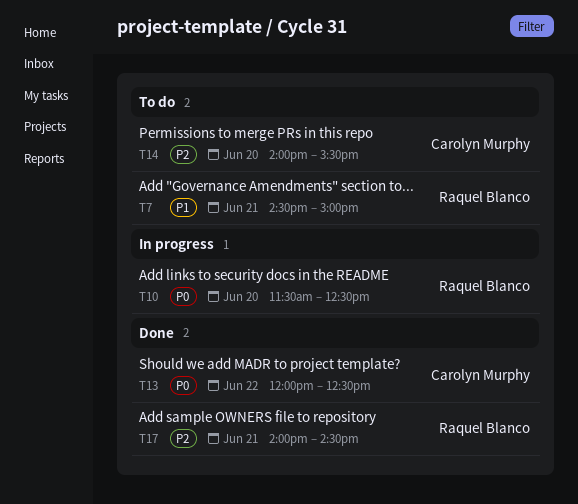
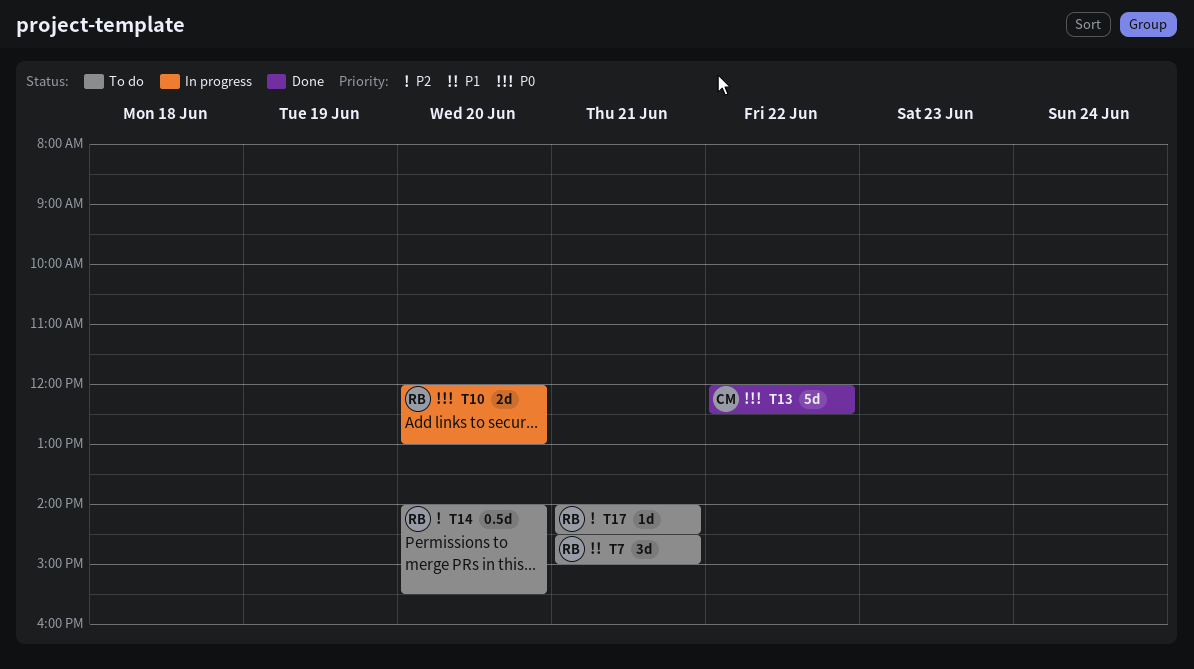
T10, begins: 11:30 -> 12:00
T10, ends: 12:30 -> 13:00
T14, owner: Carolyn Murphy -> Raquel Blanco
T17, status: Done -> To do

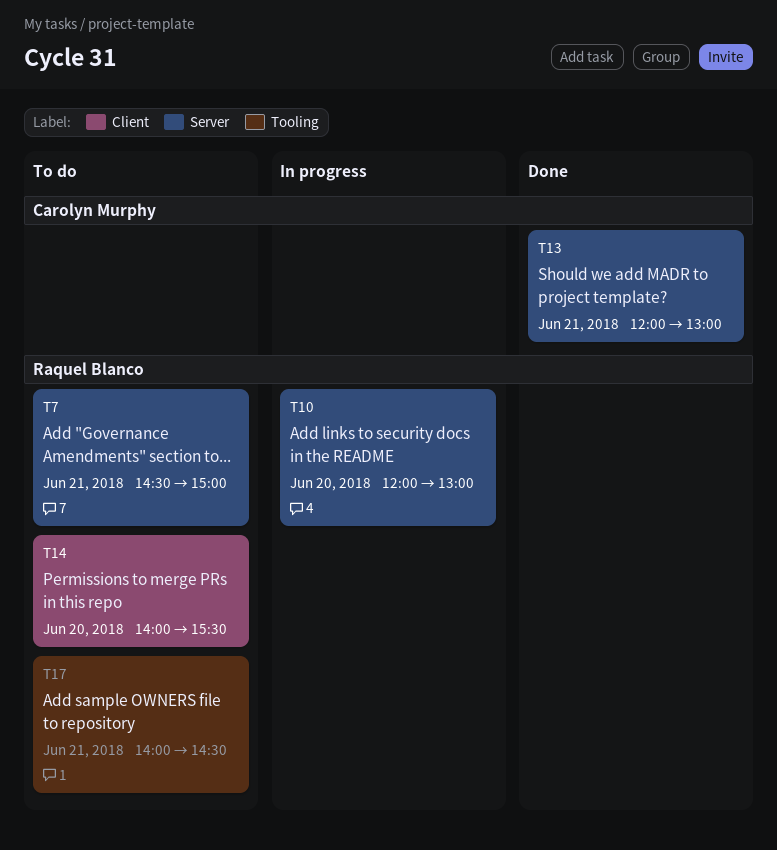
T13, day: Jun 22 -> Jun 21
T13, ends: 12:30 -> 13:00

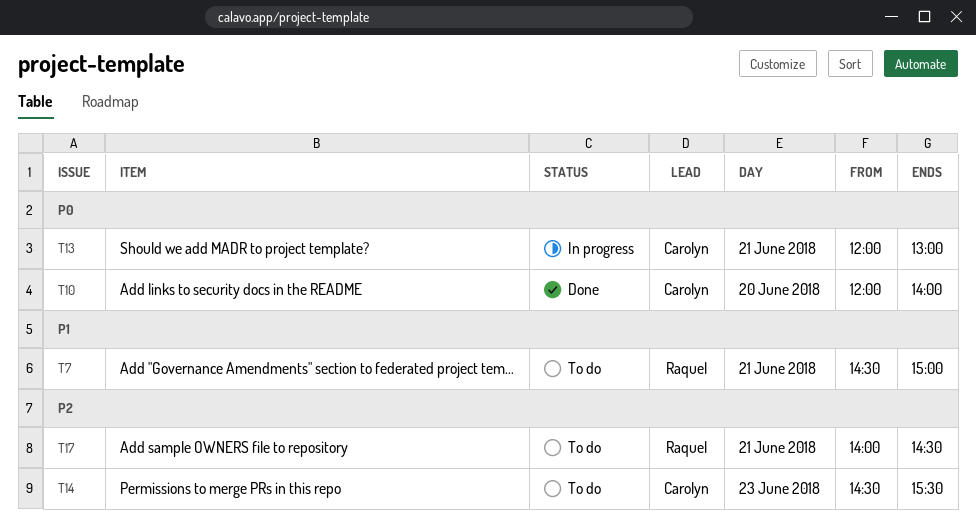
T10, status: In progress -> Done
T10, owner: Raquel Blanco -> Carolyn Murphy
T10, ends: 13:00 -> 14:00
T13, status: Done -> In progress
T14, owner: Raquel Blanco -> Carolyn Murphy
T14, day: Jun 20 -> Jun 23
T14, begins: 14:00 -> 14:30

